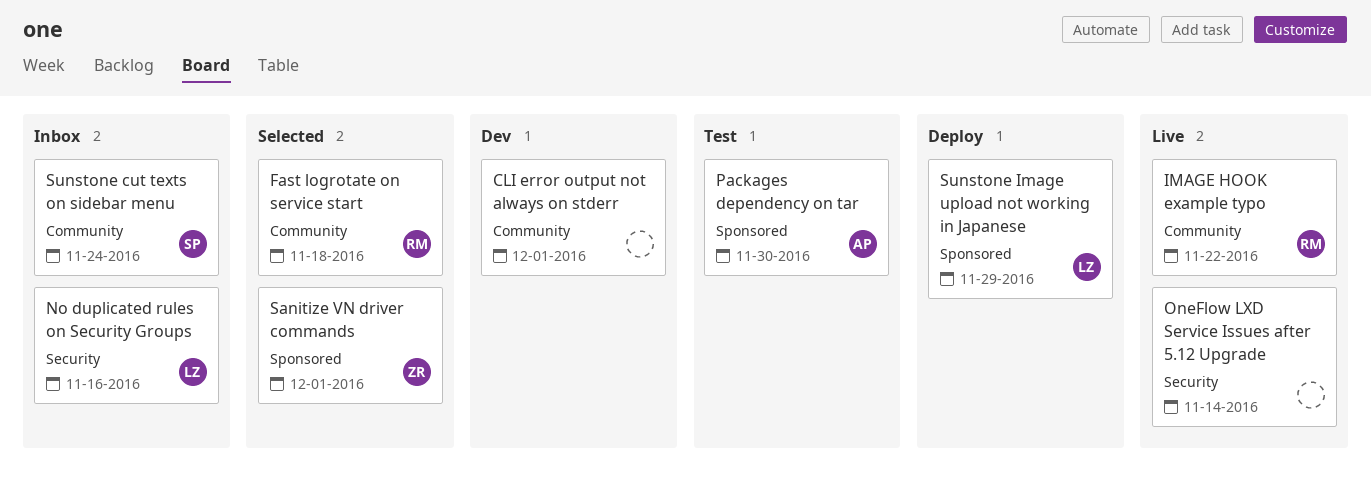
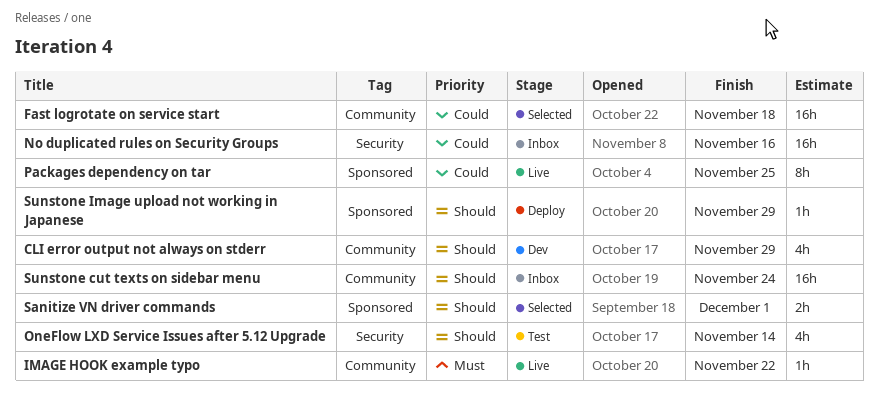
CLI error output not always on stderr, due: Dec 1 -> Nov 29
OneFlow LXD Service Issues after 5.12 Upgrade, status: Live -> Test
Packages dependency on tar, status: Test -> Live
Packages dependency on tar, due: Nov 30 -> Nov 25

